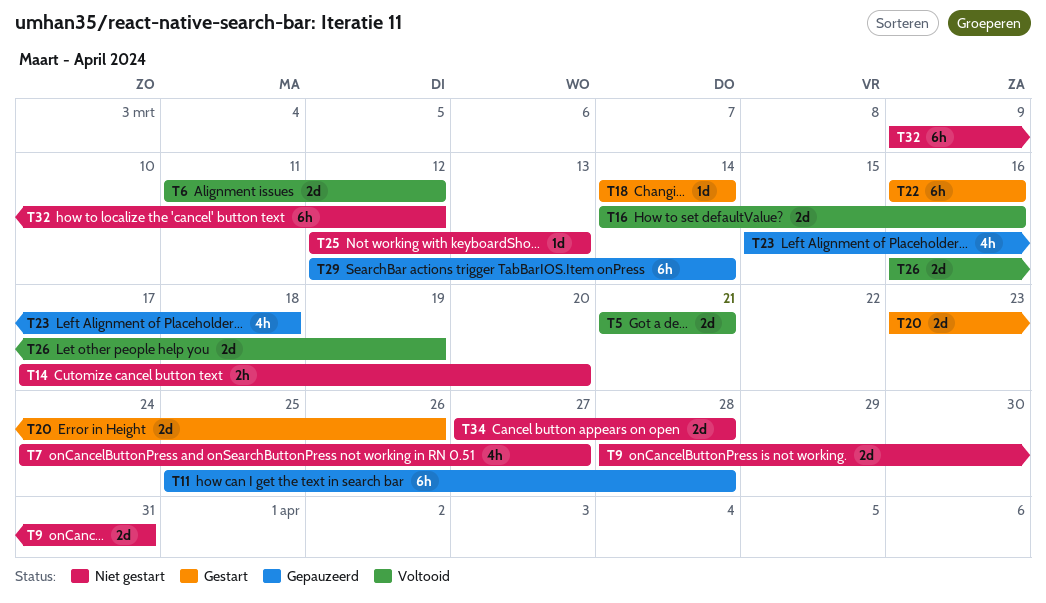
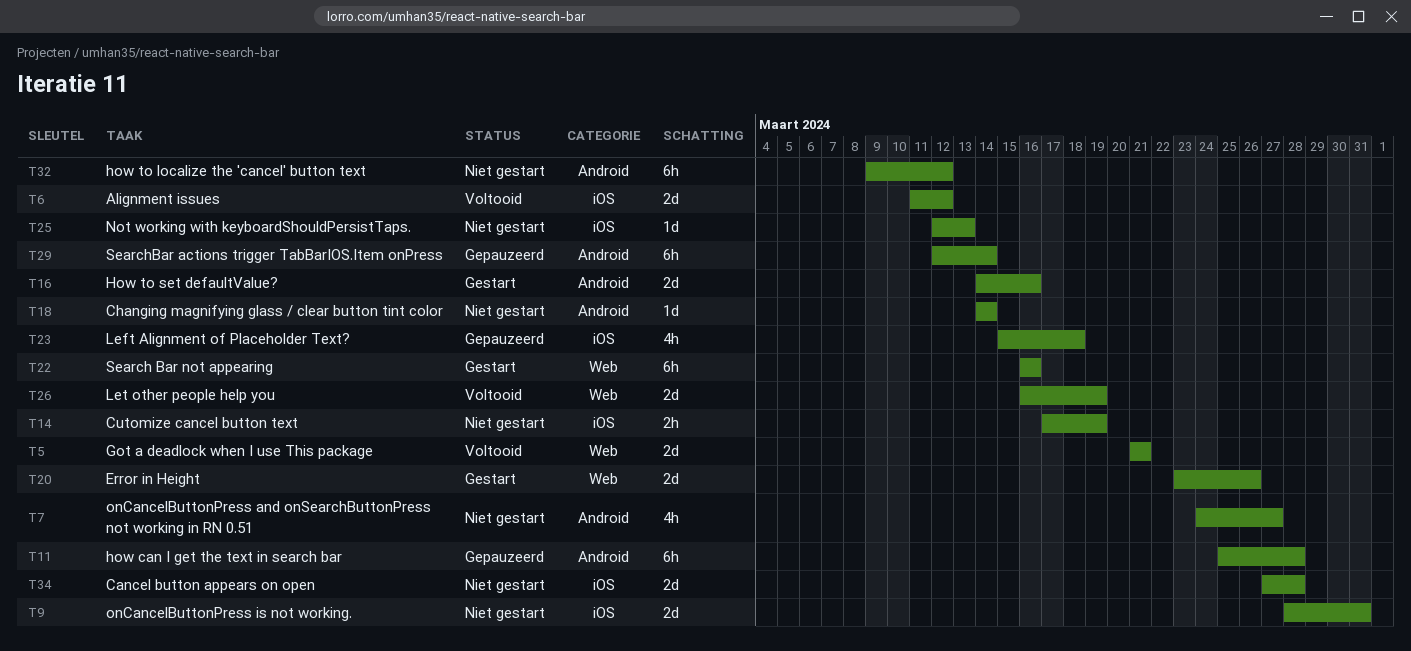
T14, due: Mar 20 -> Mar 19
T16, status: Voltooid -> Gestart
T18, status: Gestart -> Niet gestart

